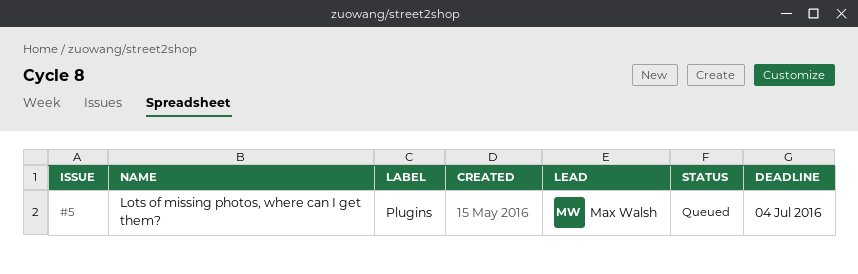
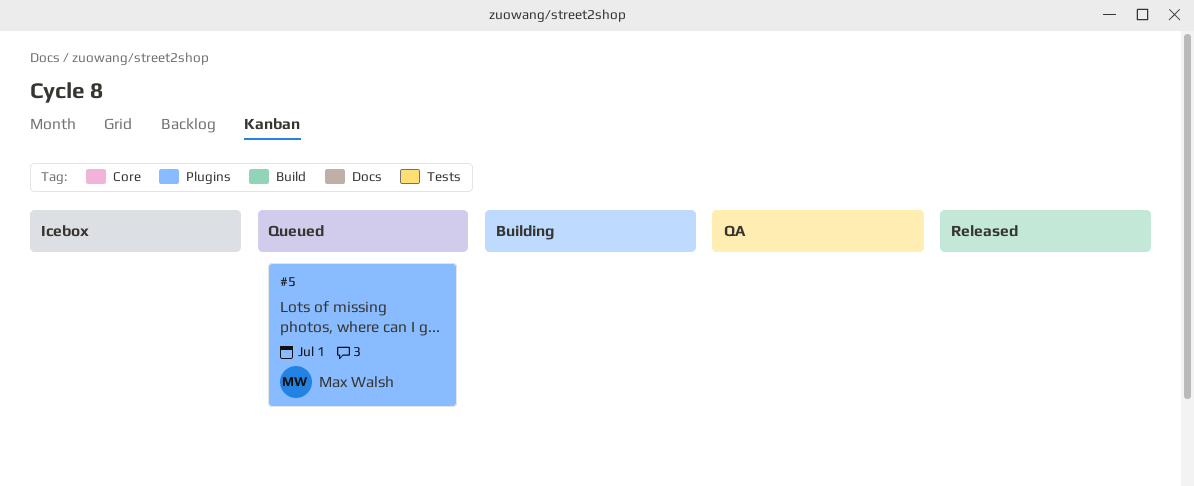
#5, due: Jul 4 -> Jul 1

